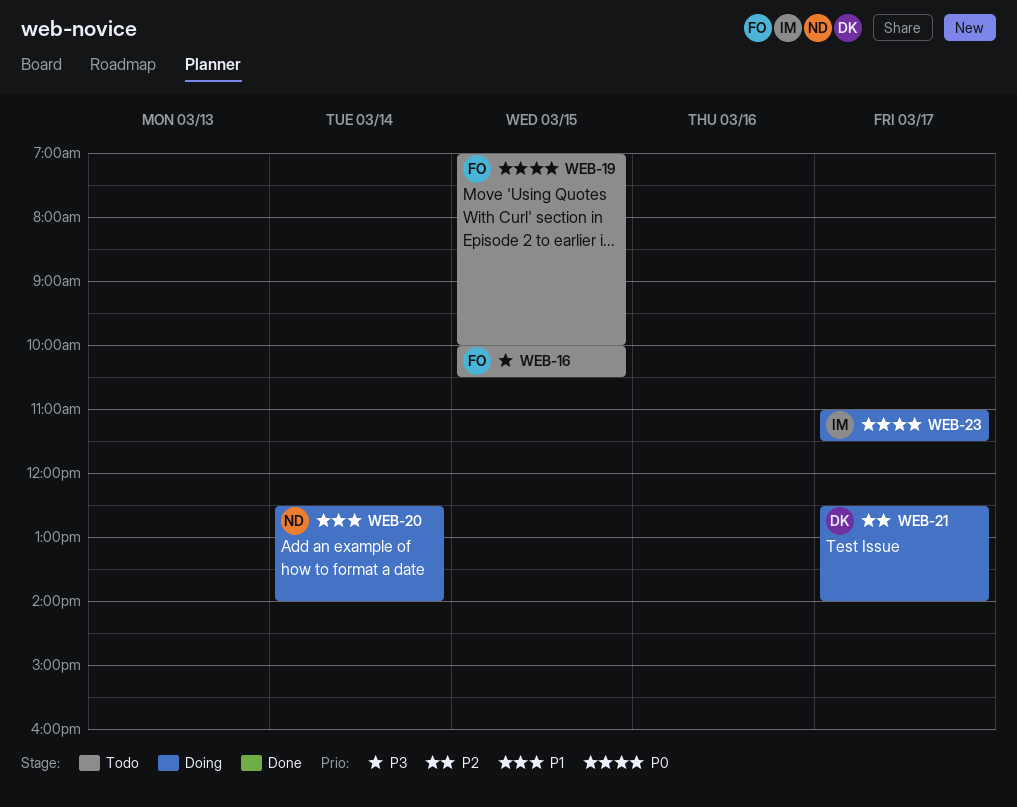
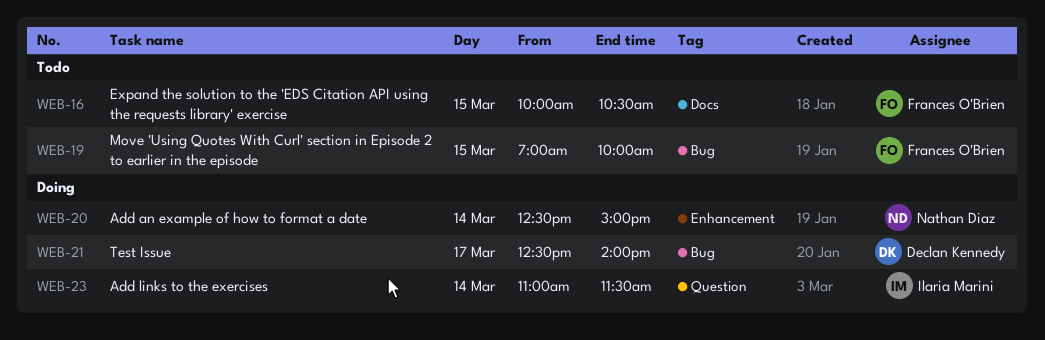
WEB-20, ends: 14:00 -> 15:00
WEB-23, day: Mar 17 -> Mar 14

